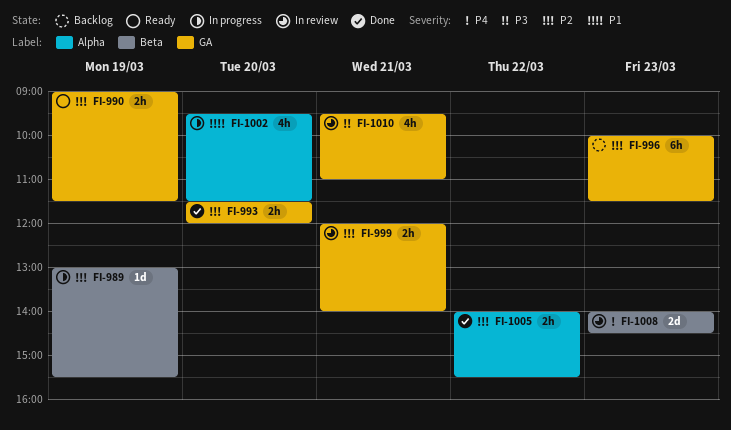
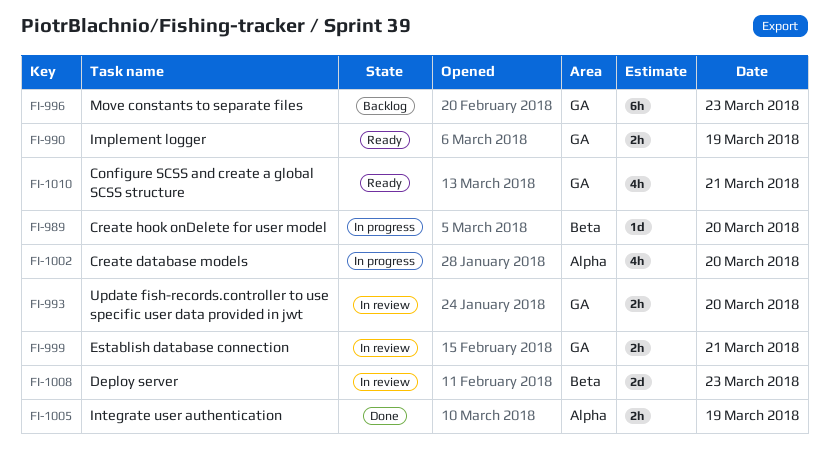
FI-989, day: Mar 19 -> Mar 20
FI-993, status: Done -> In review
FI-1005, day: Mar 22 -> Mar 19
FI-1010, status: In review -> Ready

